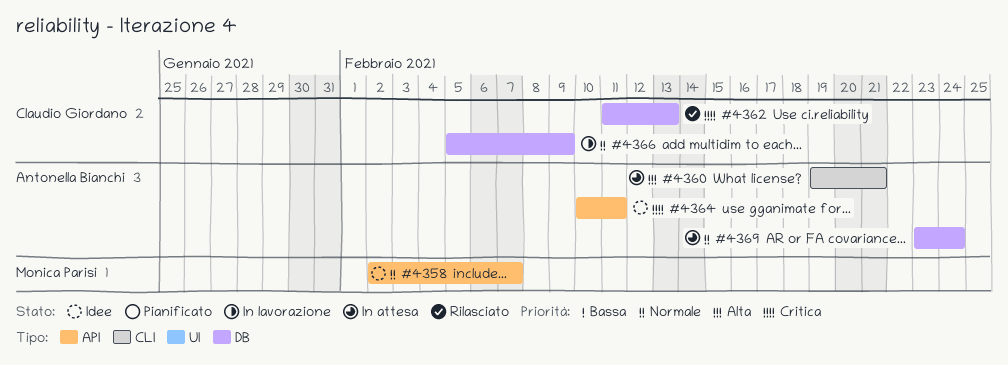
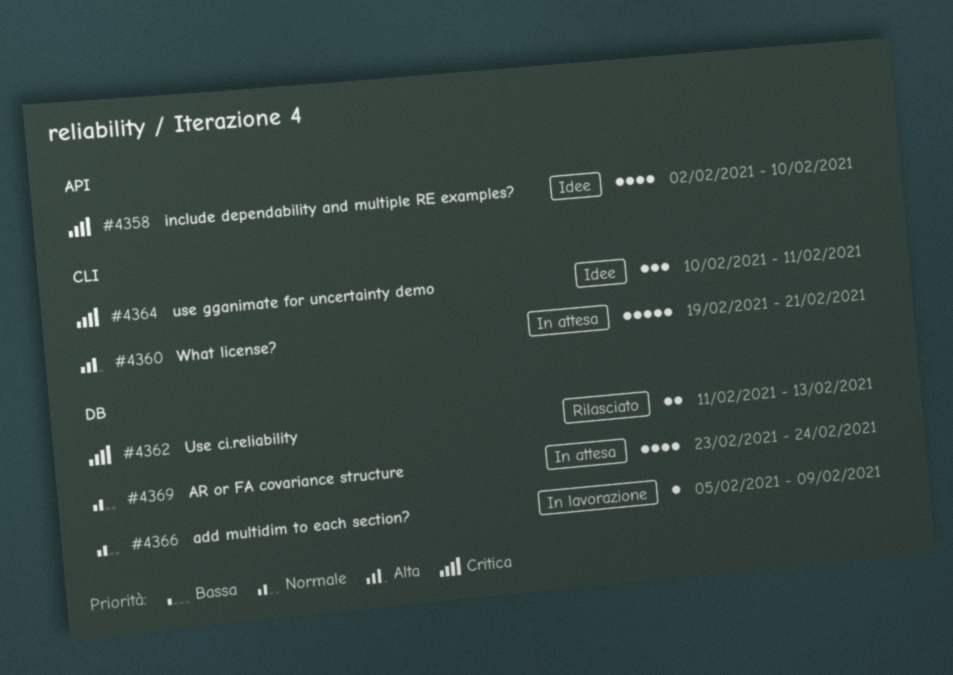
#4358, priority: Normale -> Critica
#4358, due: Feb 7 -> Feb 10
#4364, label: API -> CLI

